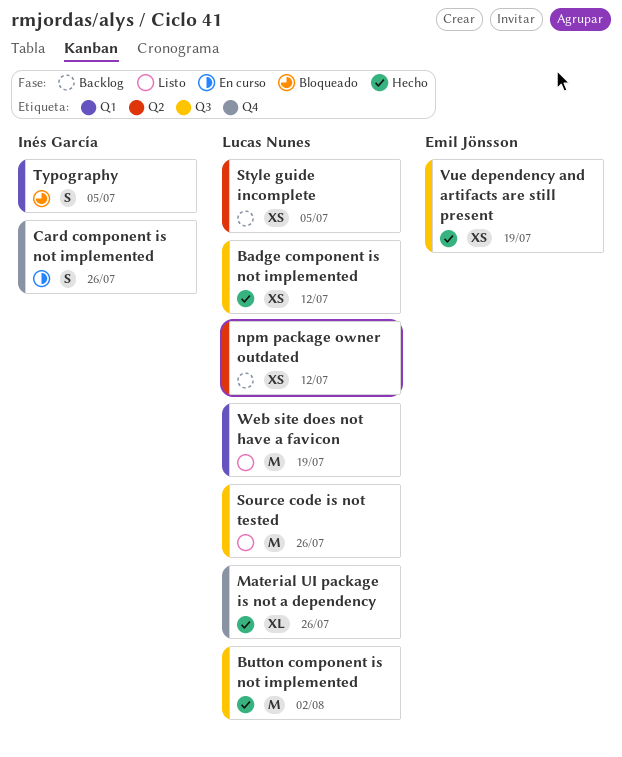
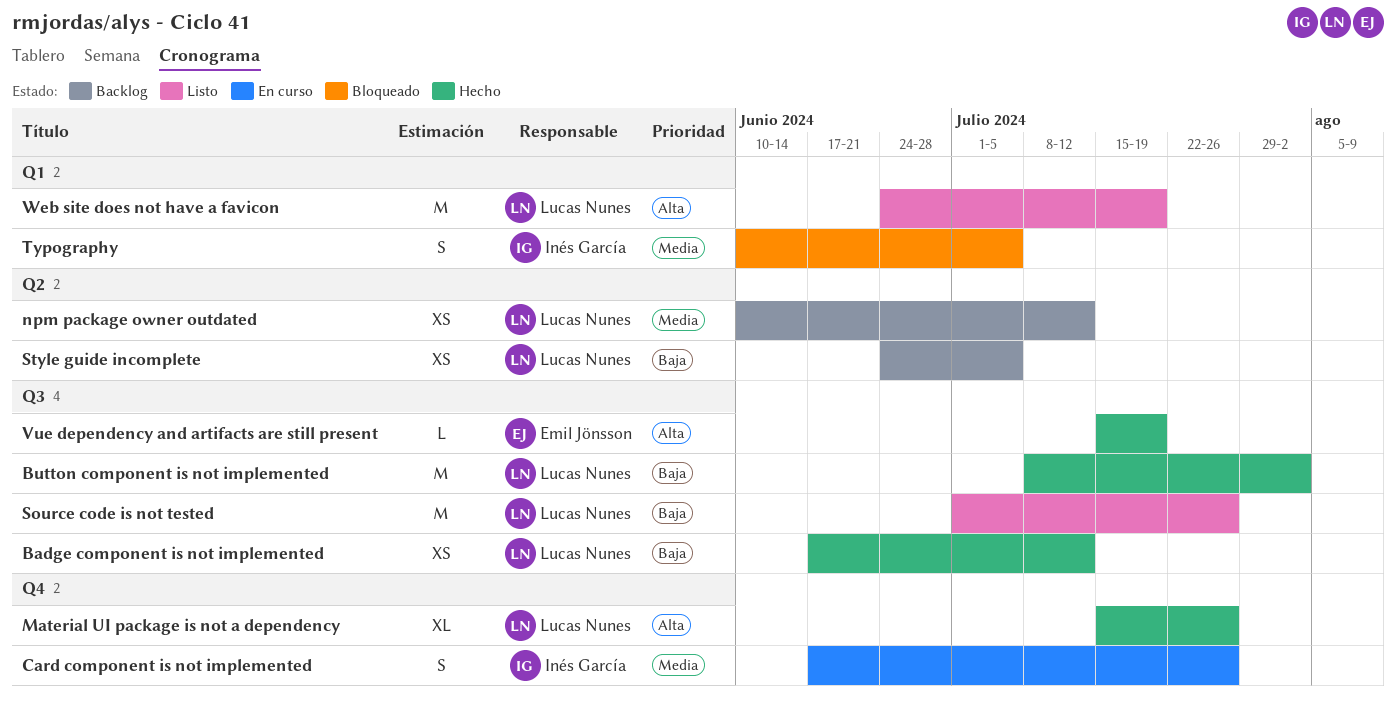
Vue dependency and artifacts are still present, estimate: XS -> L

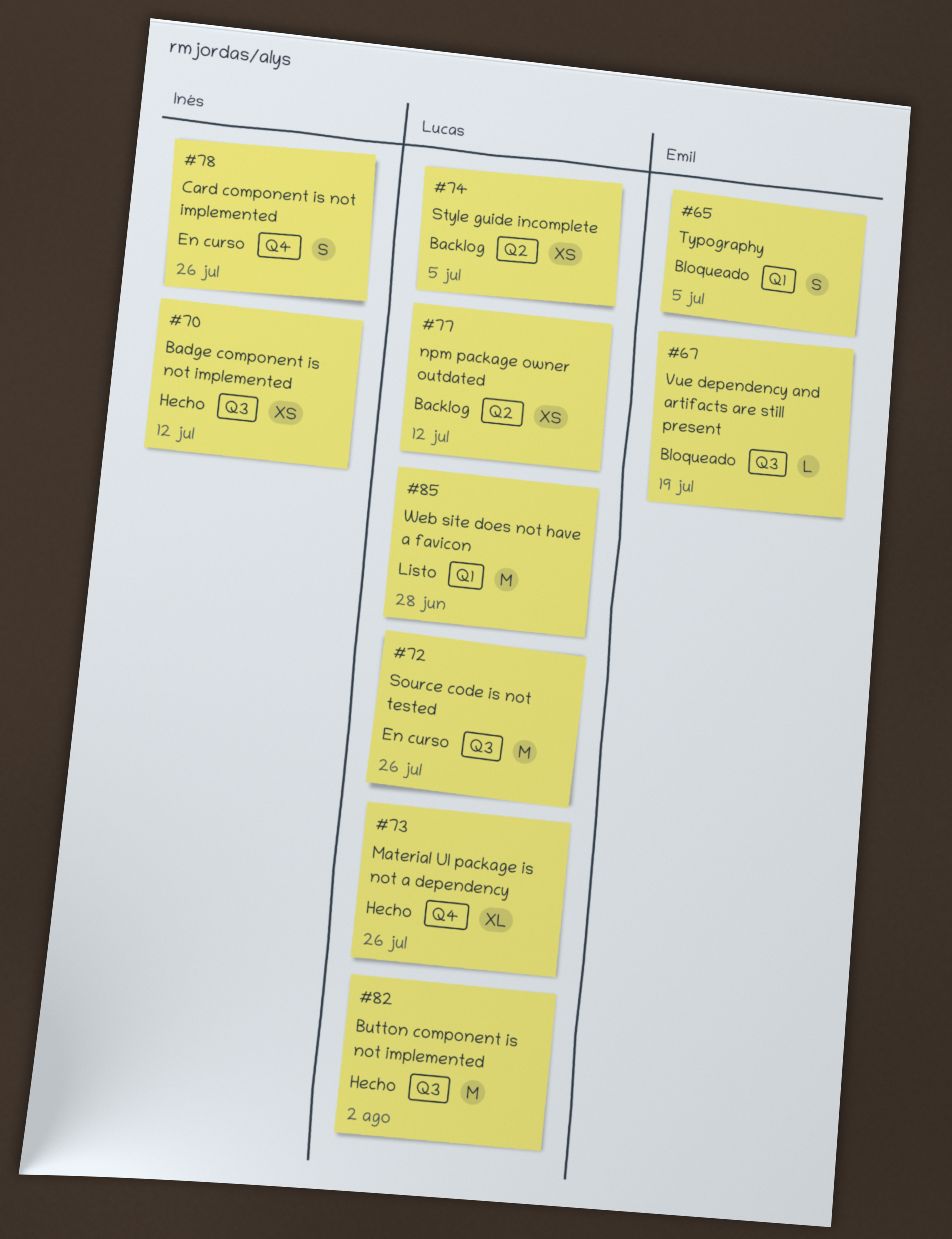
Badge component is not implemented, owner: Lucas Nunes -> Inés García
Source code is not tested, status: Listo -> En curso
Typography, owner: Inés García -> Emil Jönsson
Vue dependency and artifacts are still present, status: Hecho -> Bloqueado
Web site does not have a favicon, due: Jul 19 -> Jun 28

